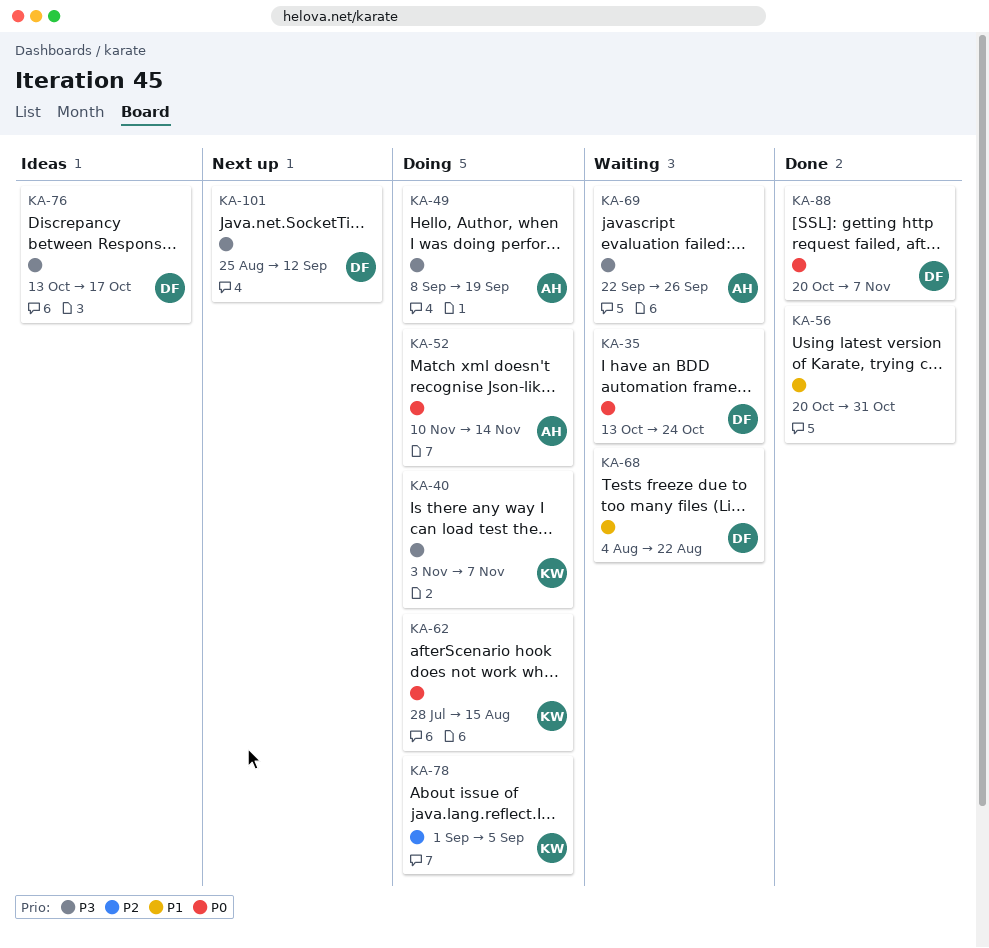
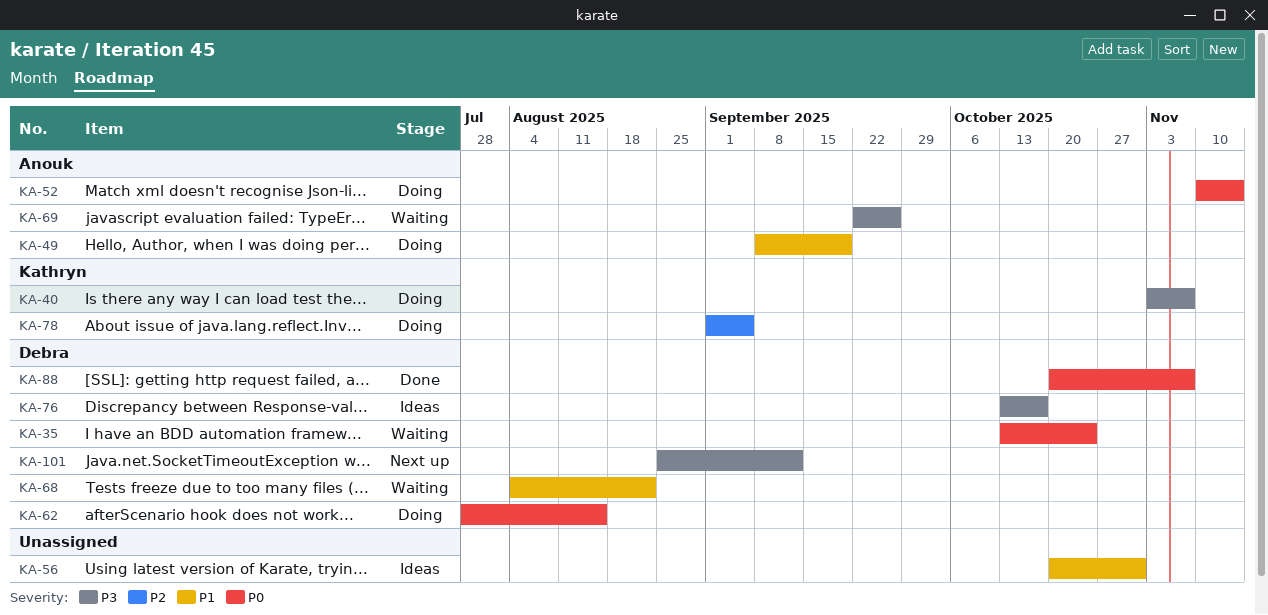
KA-49, priority: P3 -> P1
KA-56, status: Done -> Ideas
KA-62, owner: Kathryn -> Debra

